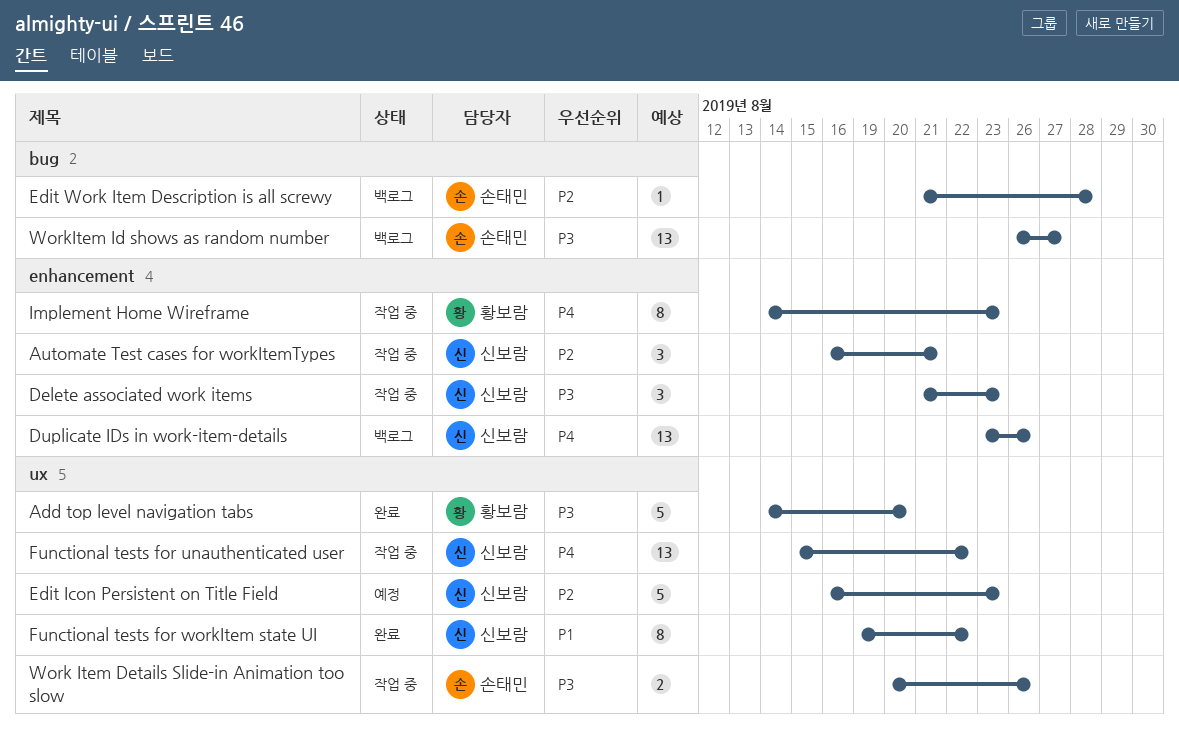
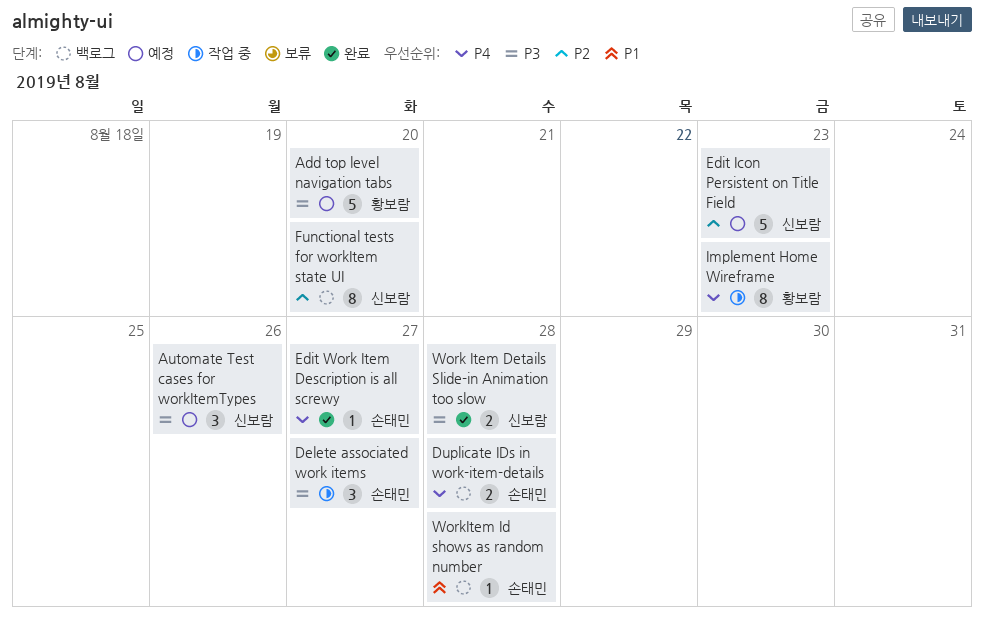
Add top level navigation tabs, status: 완료 -> 예정
Automate Test cases for workItemTypes, status: 작업 중 -> 예정
Automate Test cases for workItemTypes, priority: P2 -> P3
Automate Test cases for workItemTypes, due: Aug 21 -> Aug 26
Delete associated work items, owner: 신보람 -> 손태민
Delete associated work items, due: Aug 23 -> Aug 27
Duplicate IDs in work-item-details, owner: 신보람 -> 손태민
Duplicate IDs in work-item-details, estimate: 13 -> 2
Duplicate IDs in work-item-details, due: Aug 26 -> Aug 28
Edit Work Item Description is all screwy, status: 백로그 -> 완료
Edit Work Item Description is all screwy, priority: P2 -> P4
Edit Work Item Description is all screwy, due: Aug 28 -> Aug 27
Functional tests for unauthenticated user: present -> none
Functional tests for workItem state UI, status: 완료 -> 백로그
Functional tests for workItem state UI, priority: P1 -> P2
Functional tests for workItem state UI, due: Aug 22 -> Aug 20
Work Item Details Slide-in Animation too slow, status: 작업 중 -> 완료
Work Item Details Slide-in Animation too slow, owner: 손태민 -> 신보람
Work Item Details Slide-in Animation too slow, due: Aug 26 -> Aug 28
WorkItem Id shows as random number, priority: P3 -> P1
WorkItem Id shows as random number, estimate: 13 -> 1
WorkItem Id shows as random number, due: Aug 27 -> Aug 28

